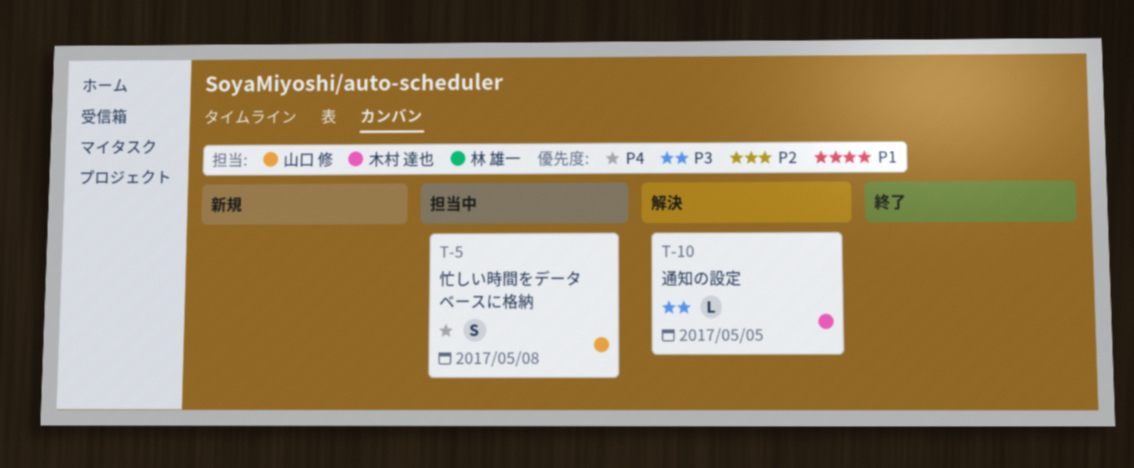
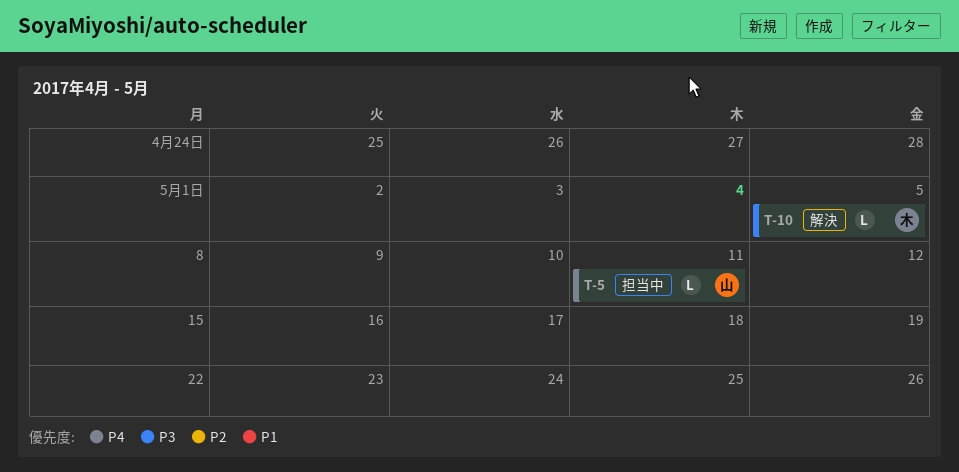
T-5, estimate: S -> L
T-5, due: May 8 -> May 11

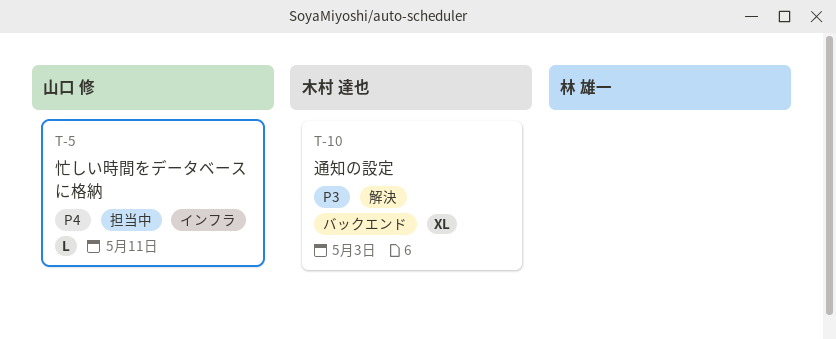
T-10, estimate: L -> XL
T-10, due: May 5 -> May 3

